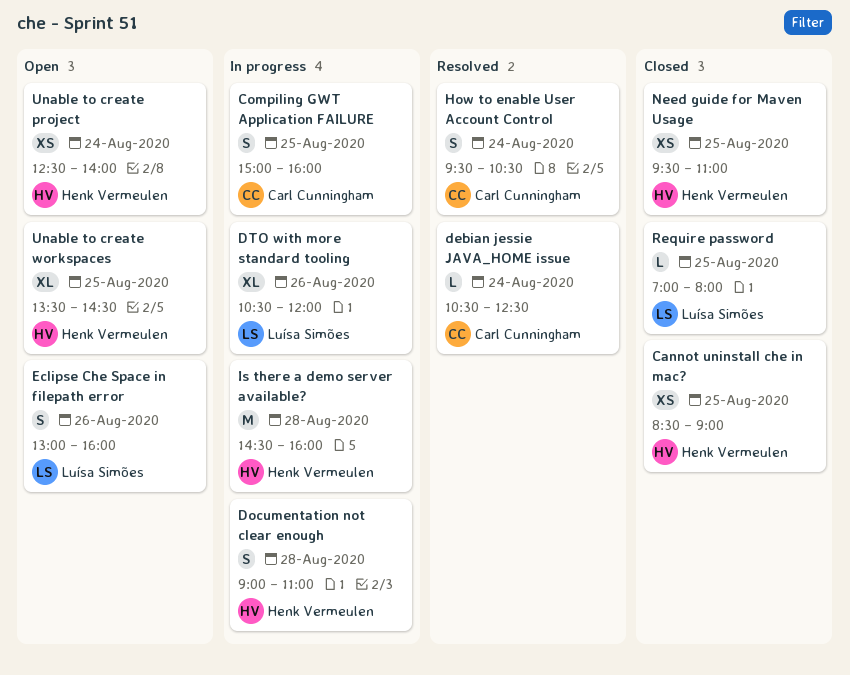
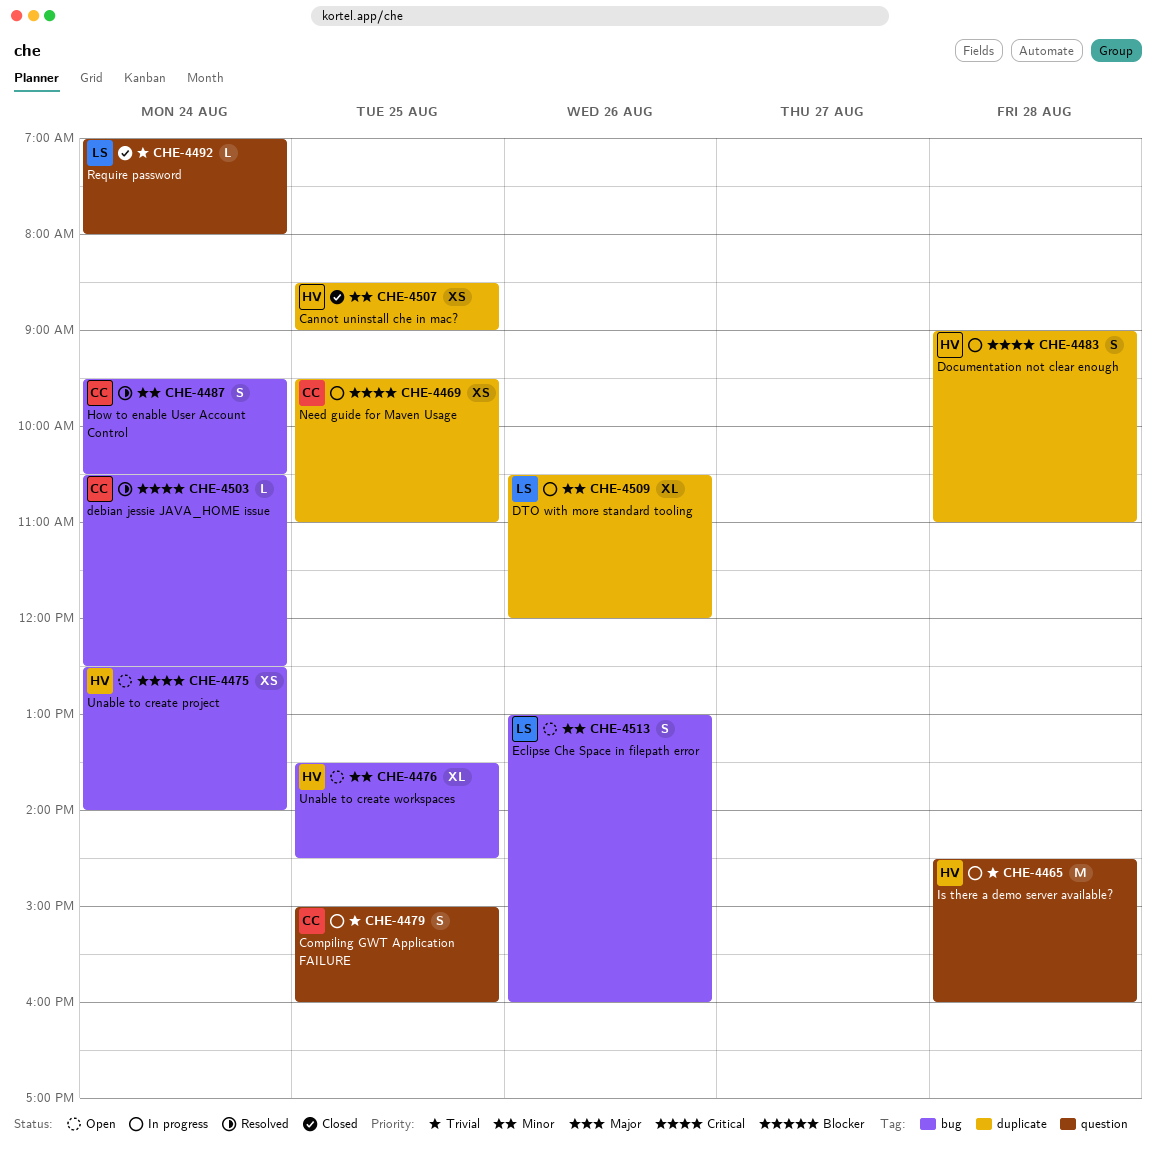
Need guide for Maven Usage, status: Closed -> In progress
Need guide for Maven Usage, owner: Henk Vermeulen -> Carl Cunningham
Require password, day: Aug 25 -> Aug 24

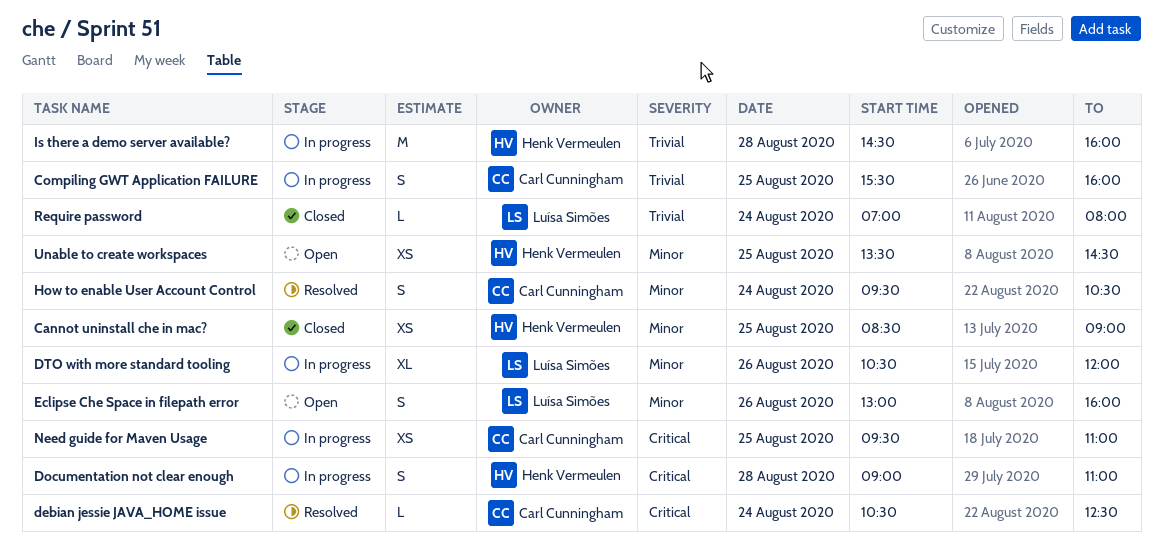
Compiling GWT Application FAILURE, begins: 15:00 -> 15:30
Unable to create project: present -> none
Unable to create workspaces, estimate: XL -> XS

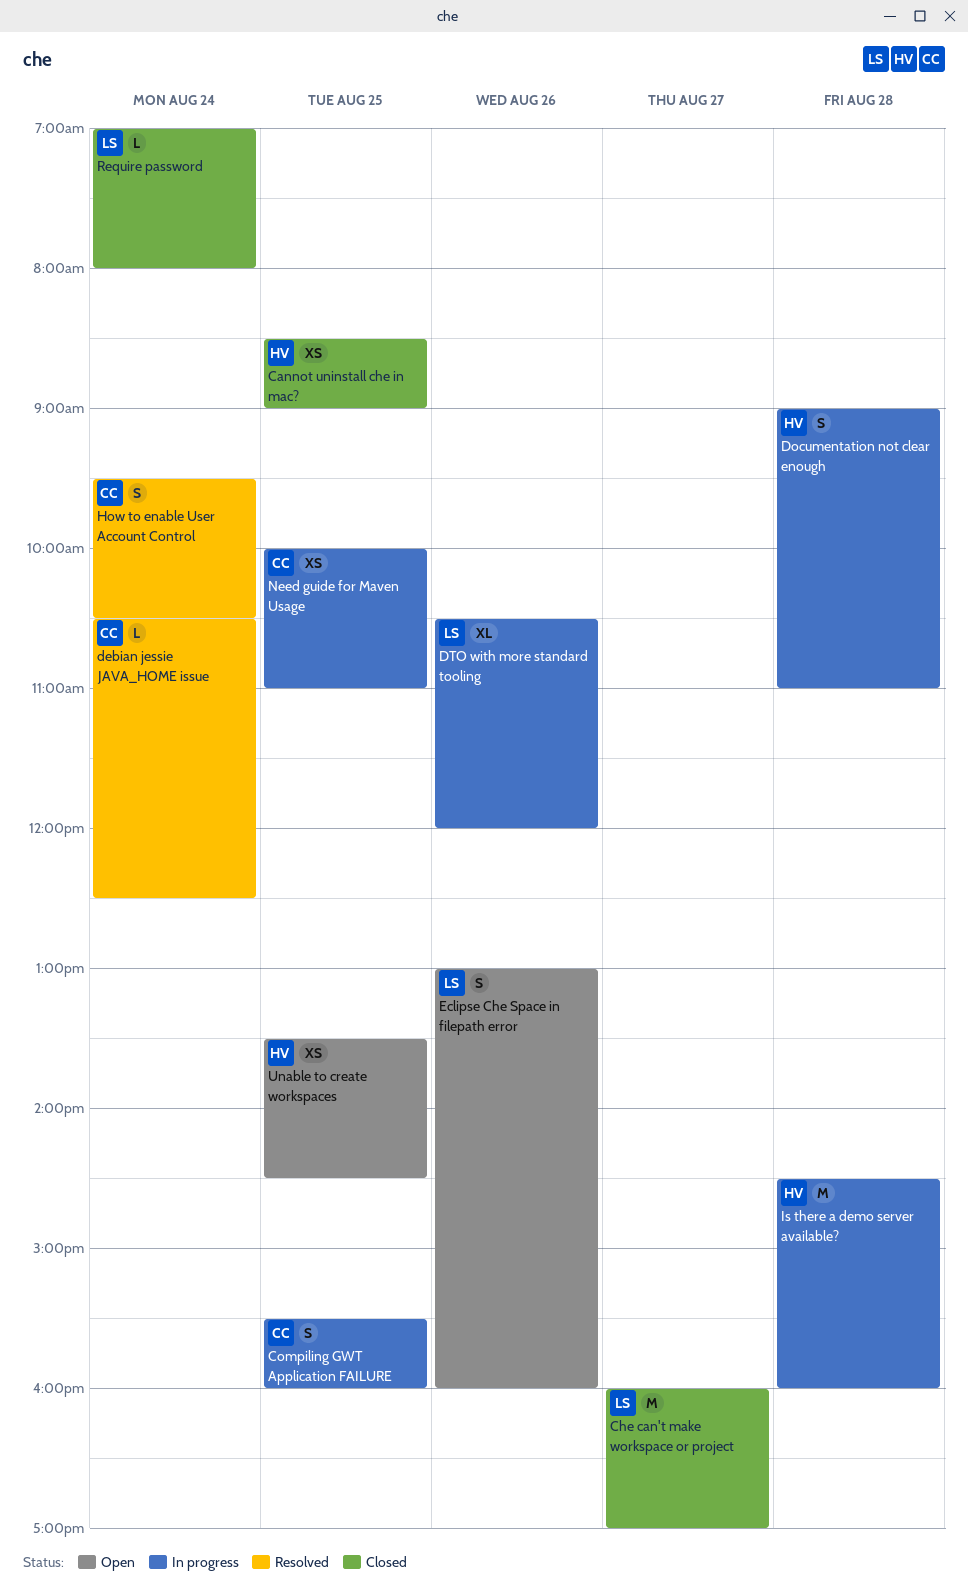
Che can't make workspace or project: none -> present
Need guide for Maven Usage, begins: 09:30 -> 10:00

